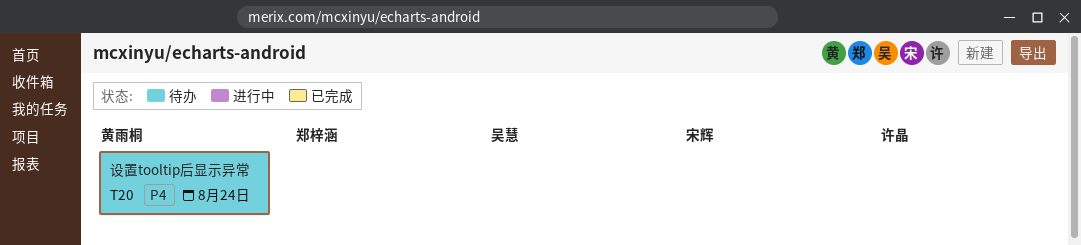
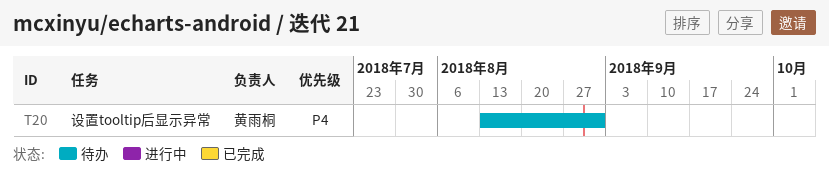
T20, due: Aug 24 -> Aug 31

